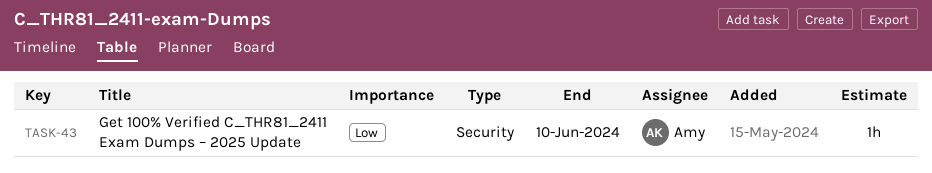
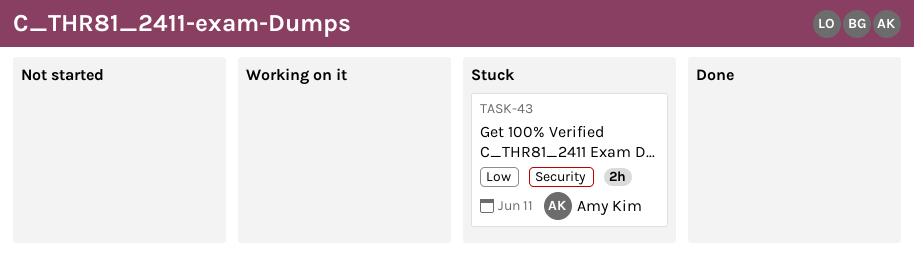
TASK-43, estimate: 1h -> 2h
TASK-43, due: Jun 10 -> Jun 11

